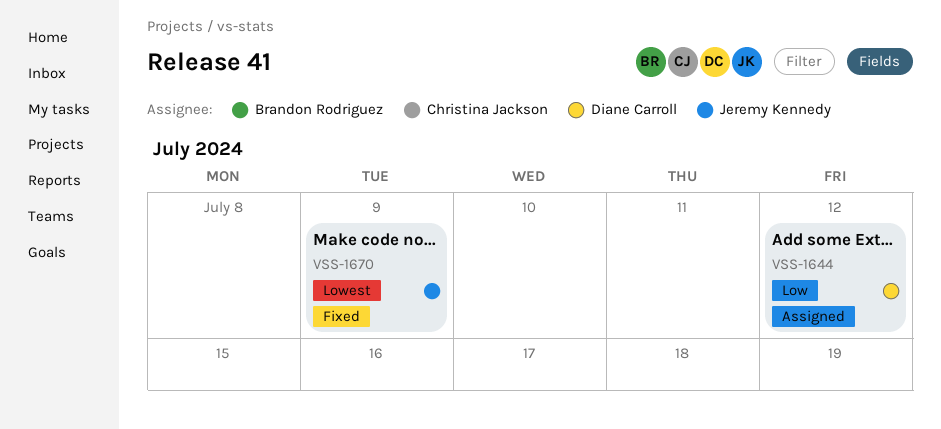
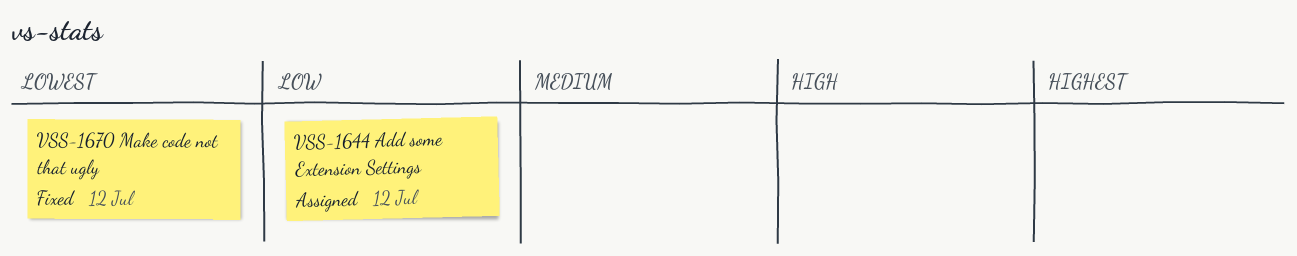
VSS-1670, due: Jul 9 -> Jul 12

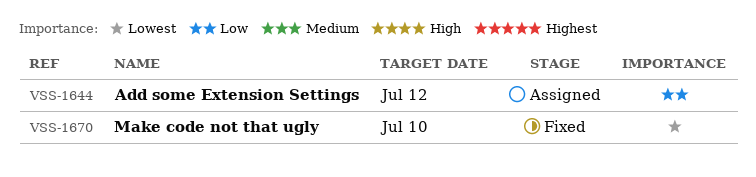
VSS-1670, due: Jul 12 -> Jul 10

